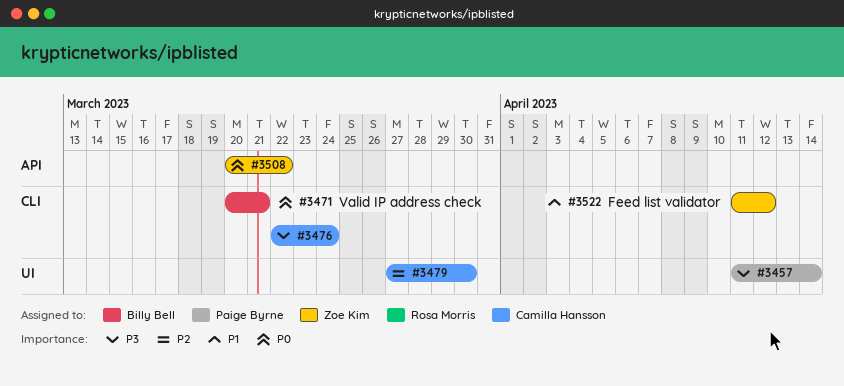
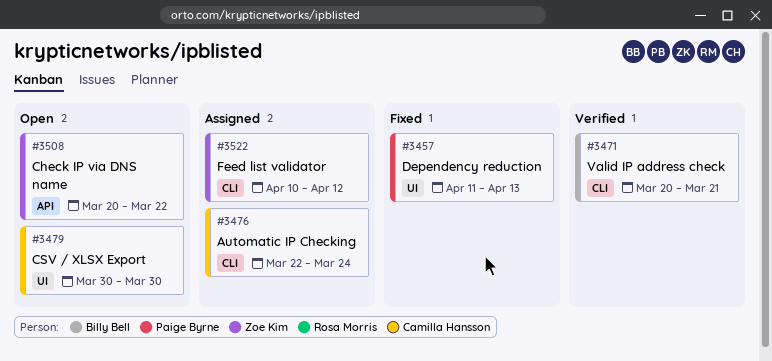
#3457, due: Apr 14 -> Apr 13
#3479, start: Mar 27 -> Mar 30
#3522, start: Apr 11 -> Apr 10

